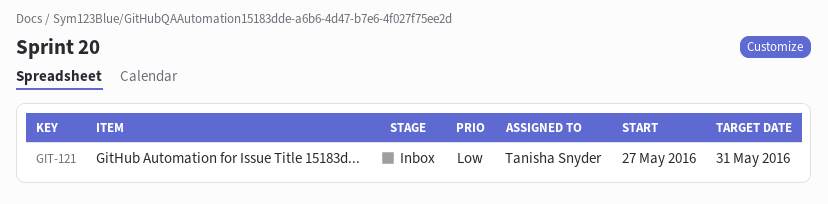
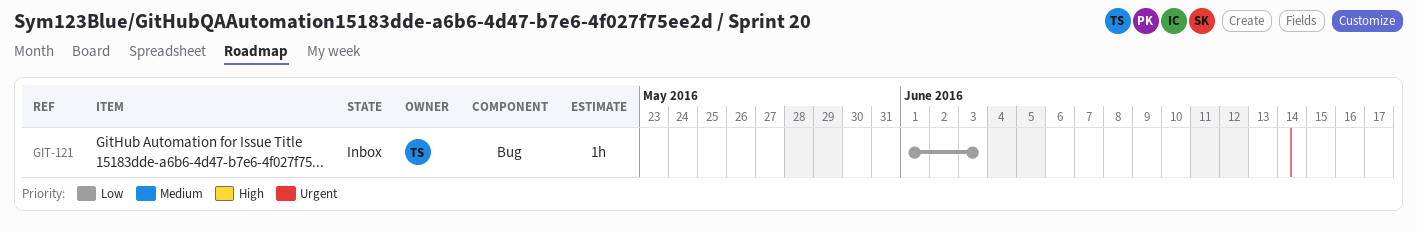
GIT-121, start: May 27 -> Jun 1
GIT-121, due: May 31 -> Jun 3

